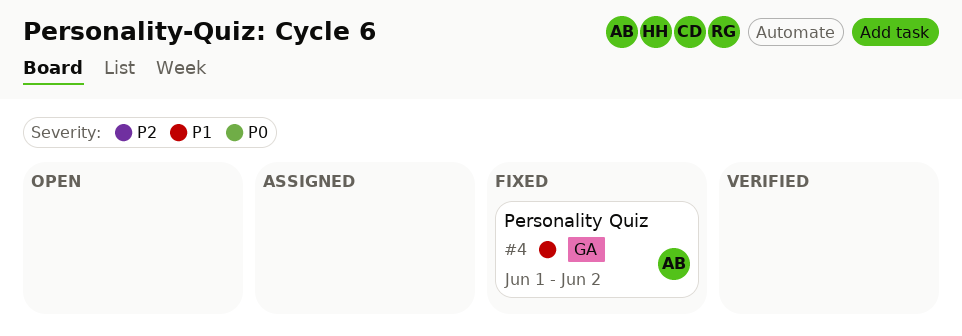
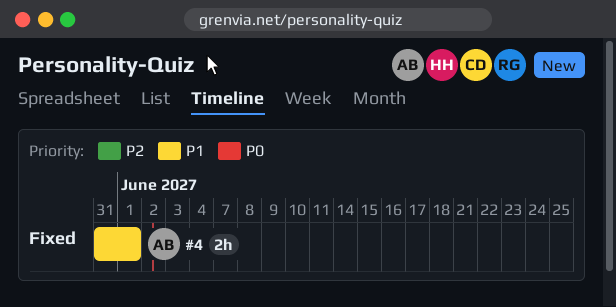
#4, start: Jun 1 -> May 31
#4, due: Jun 2 -> Jun 1

